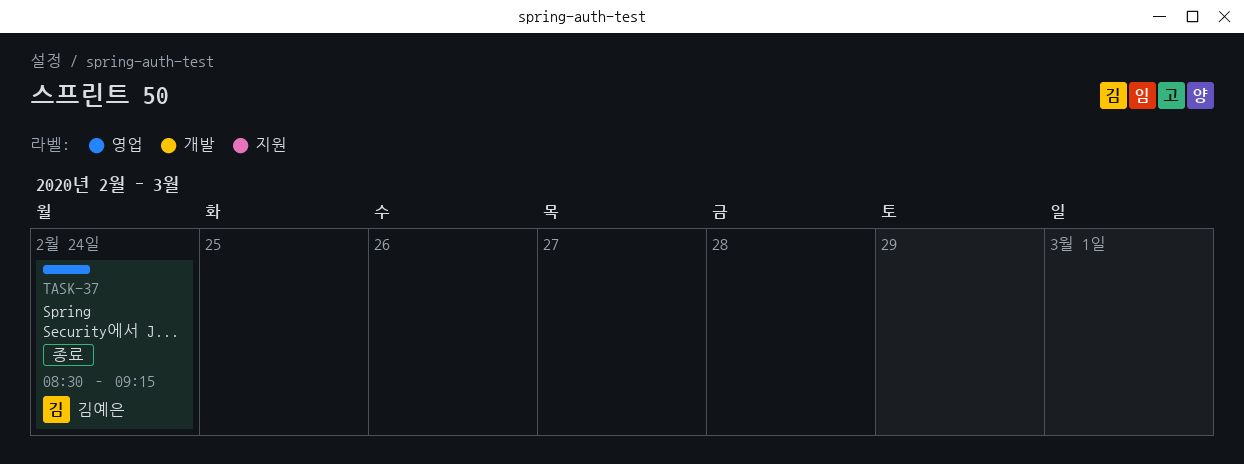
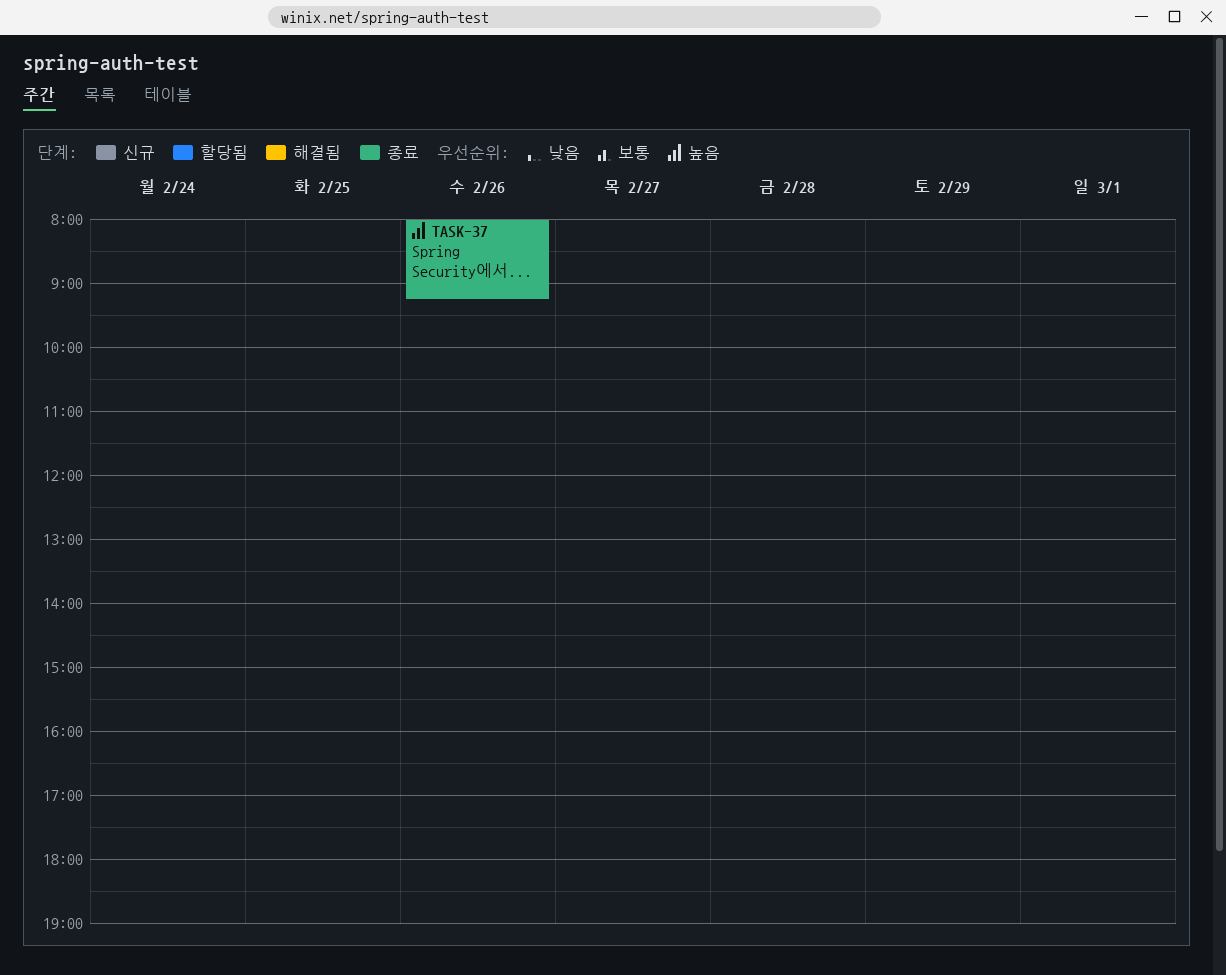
TASK-37, day: Feb 24 -> Feb 26
TASK-37, begins: 08:30 -> 08:00

